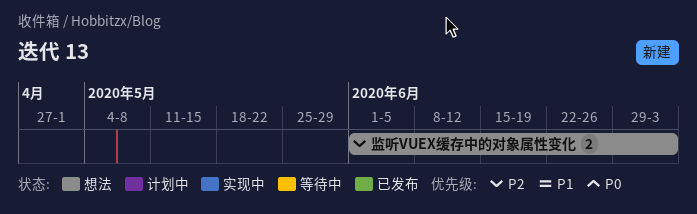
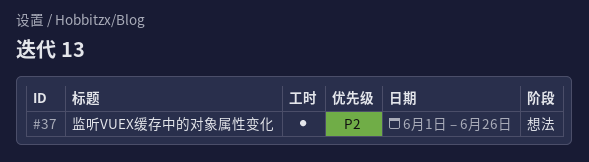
监听VUEX缓存中的对象属性变化, estimate: 2 -> 1
监听VUEX缓存中的对象属性变化, due: Jul 3 -> Jun 26

